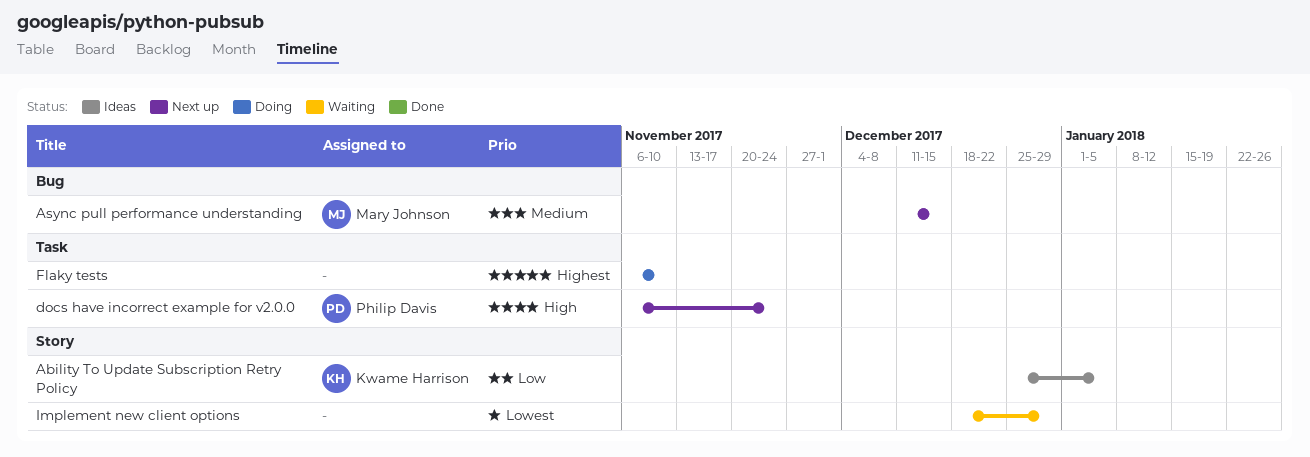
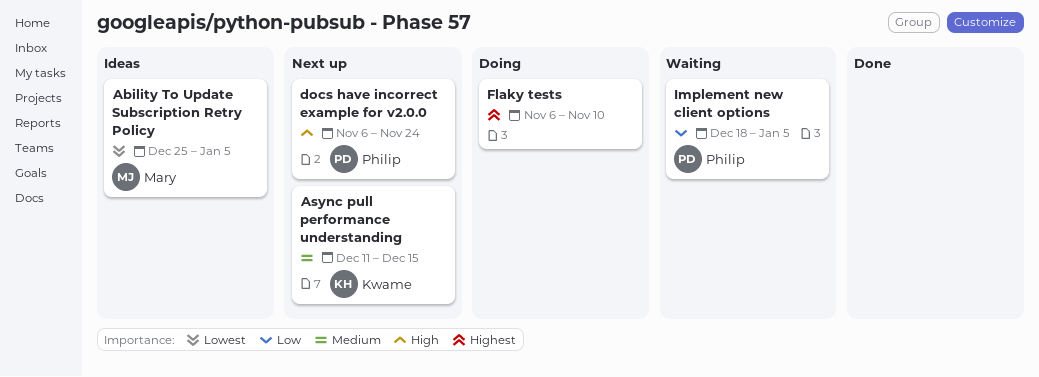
Ability To Update Subscription Retry Policy, owner: Kwame Harrison -> Mary Johnson
Ability To Update Subscription Retry Policy, priority: Low -> Lowest
Async pull performance understanding, owner: Mary Johnson -> Kwame Harrison
Implement new client options, owner: none -> Philip Davis
Implement new client options, priority: Lowest -> Low
Implement new client options, due: Dec 29 -> Jan 5

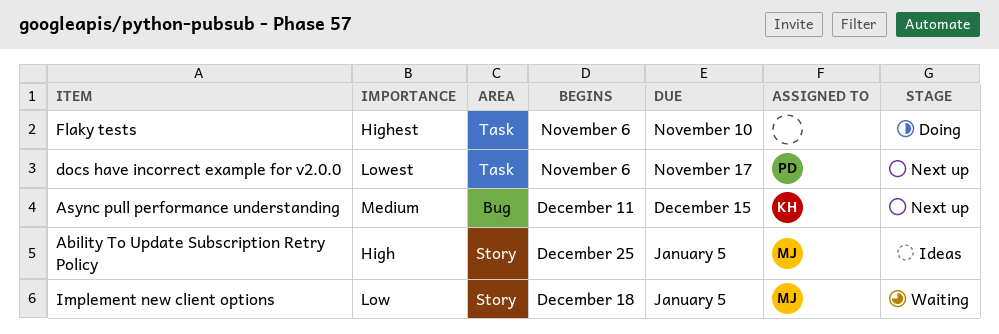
Ability To Update Subscription Retry Policy, priority: Lowest -> High
docs have incorrect example for v2.0.0, priority: High -> Lowest
docs have incorrect example for v2.0.0, due: Nov 24 -> Nov 17
Implement new client options, owner: Philip -> Mary

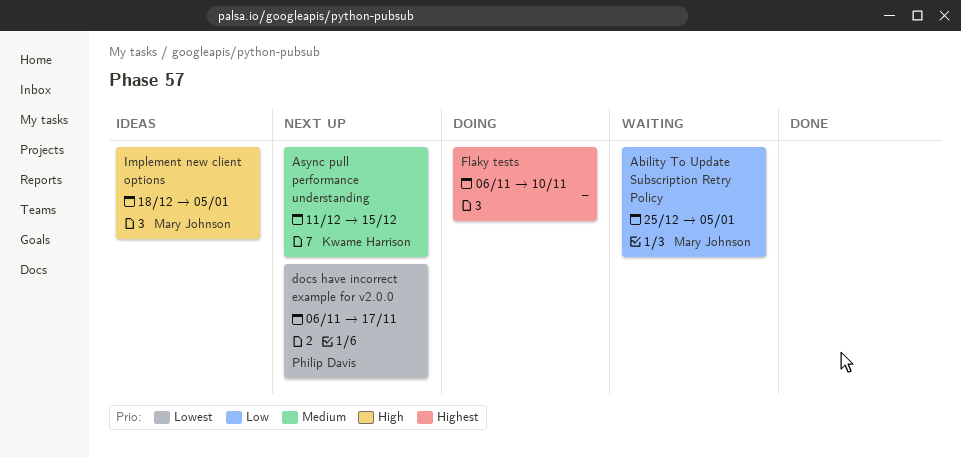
Ability To Update Subscription Retry Policy, status: Ideas -> Waiting
Ability To Update Subscription Retry Policy, priority: High -> Low
Implement new client options, status: Waiting -> Ideas
Implement new client options, priority: Low -> High

